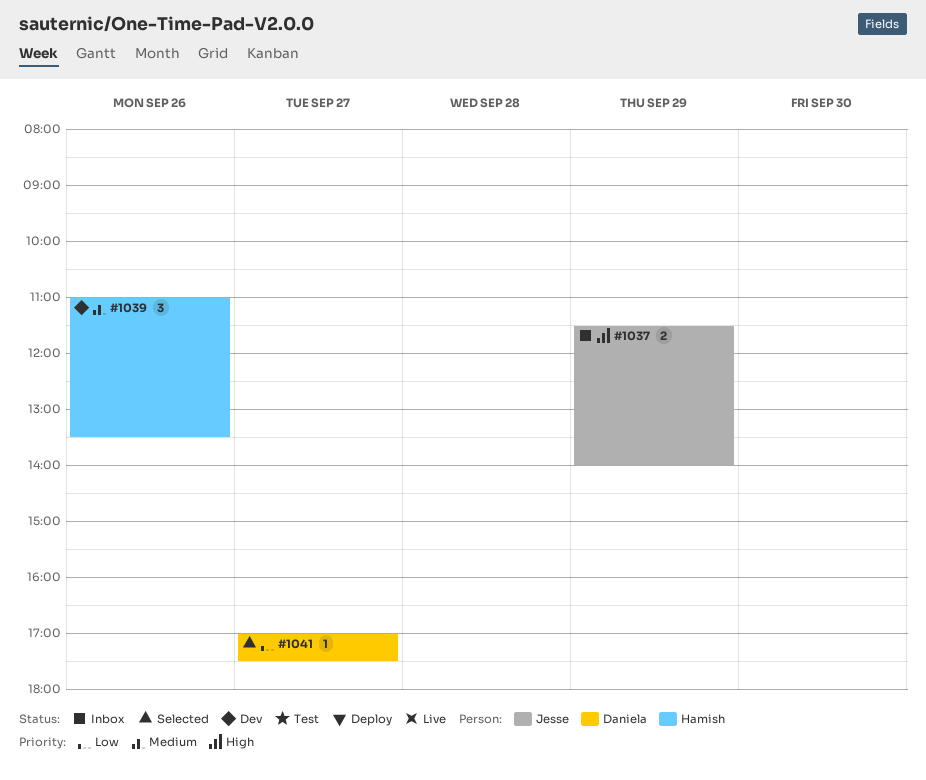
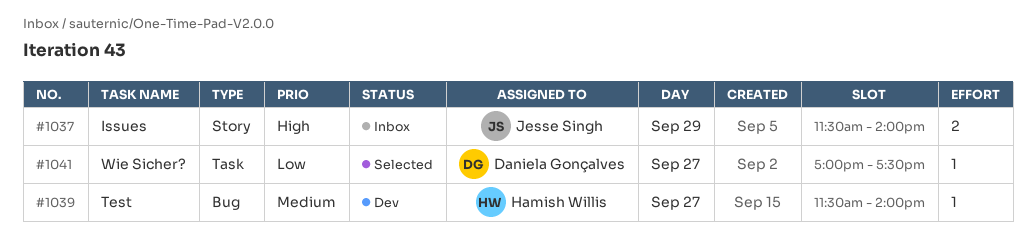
#1039, estimate: 3 -> 1
#1039, day: Sep 26 -> Sep 27
#1039, begins: 11:00 -> 11:30
#1039, ends: 13:30 -> 14:00

